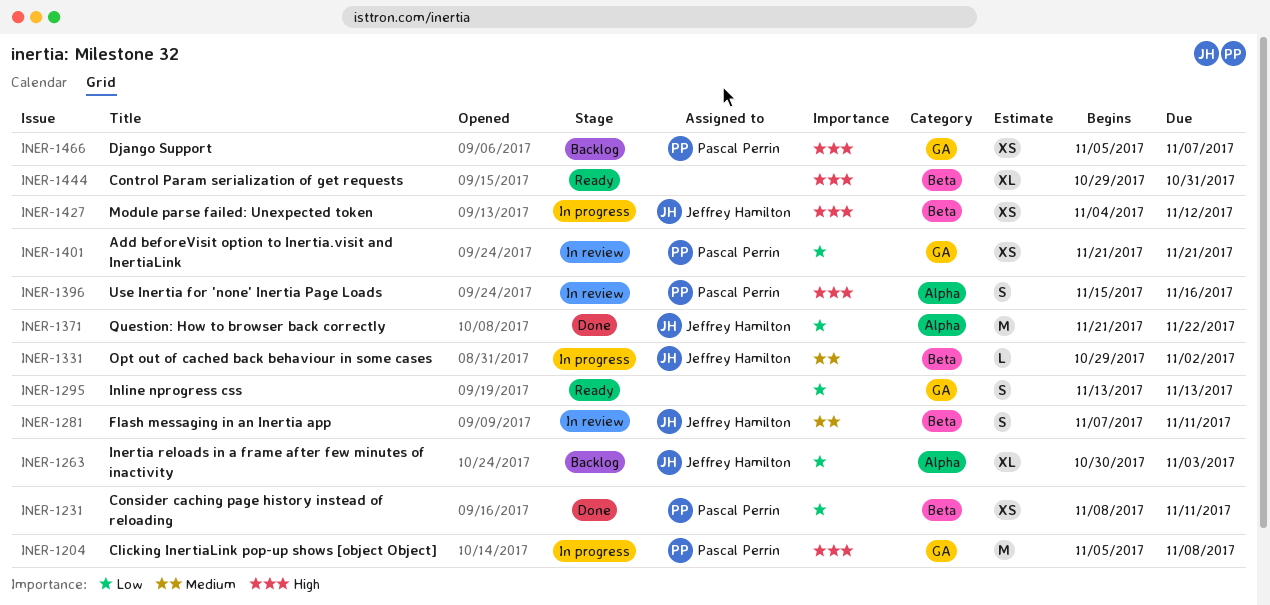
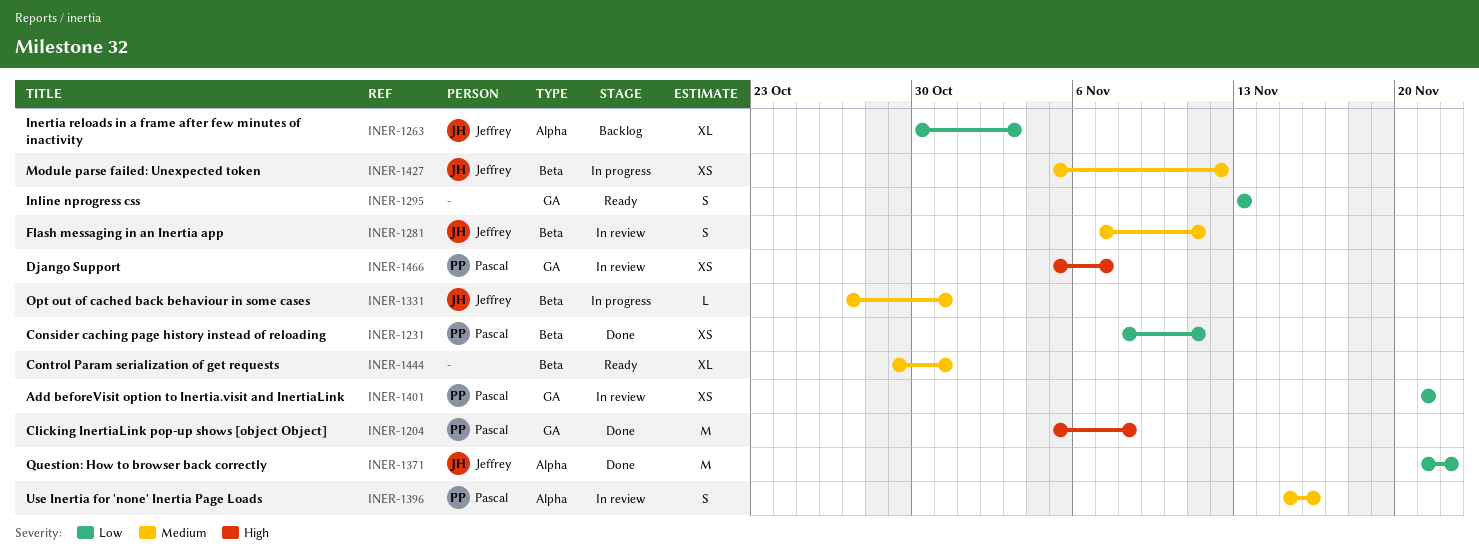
INER-1204, status: In progress -> Done
INER-1331, start: Oct 29 -> Oct 27
INER-1331, due: Nov 2 -> Oct 31
INER-1396, priority: High -> Medium
INER-1427, priority: High -> Medium
INER-1427, start: Nov 4 -> Nov 5
INER-1444, priority: High -> Medium
INER-1466, status: Backlog -> In review

